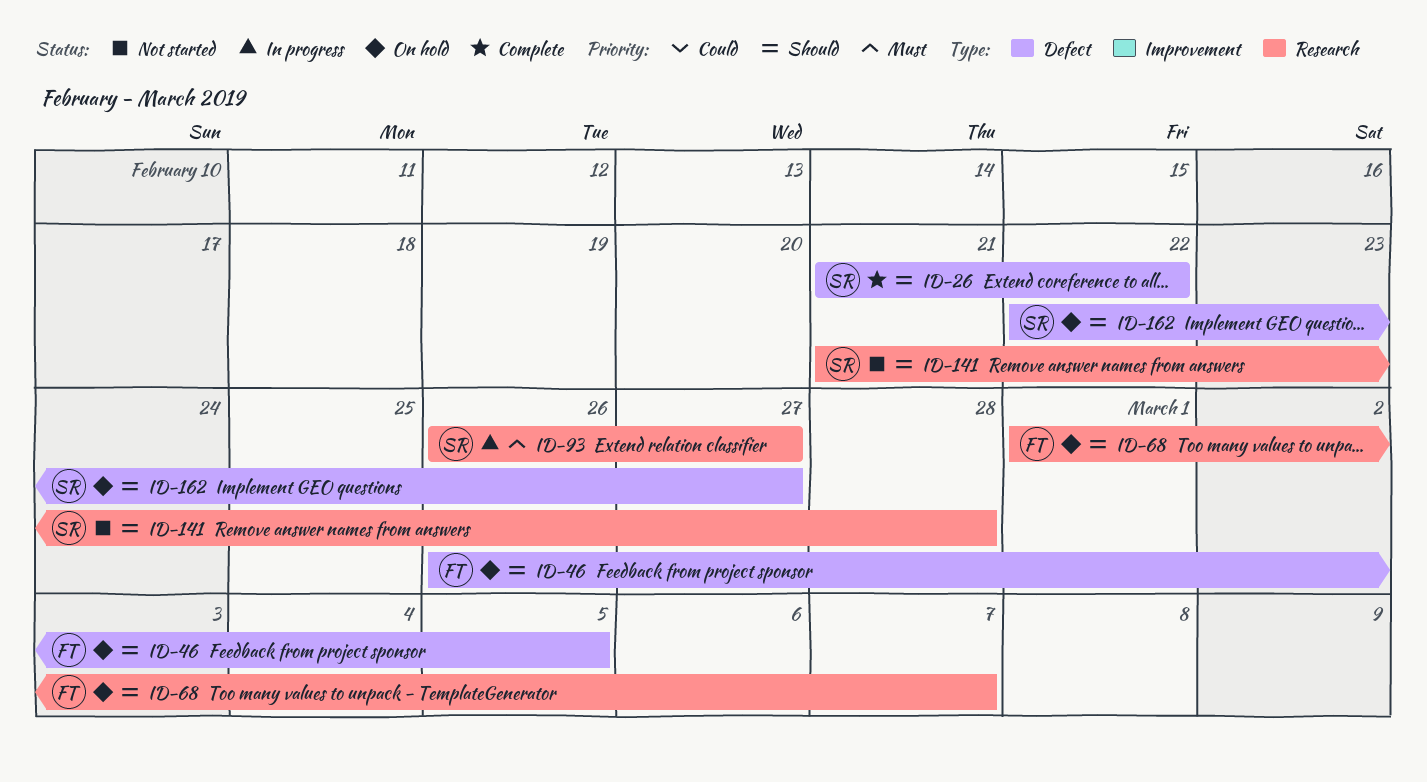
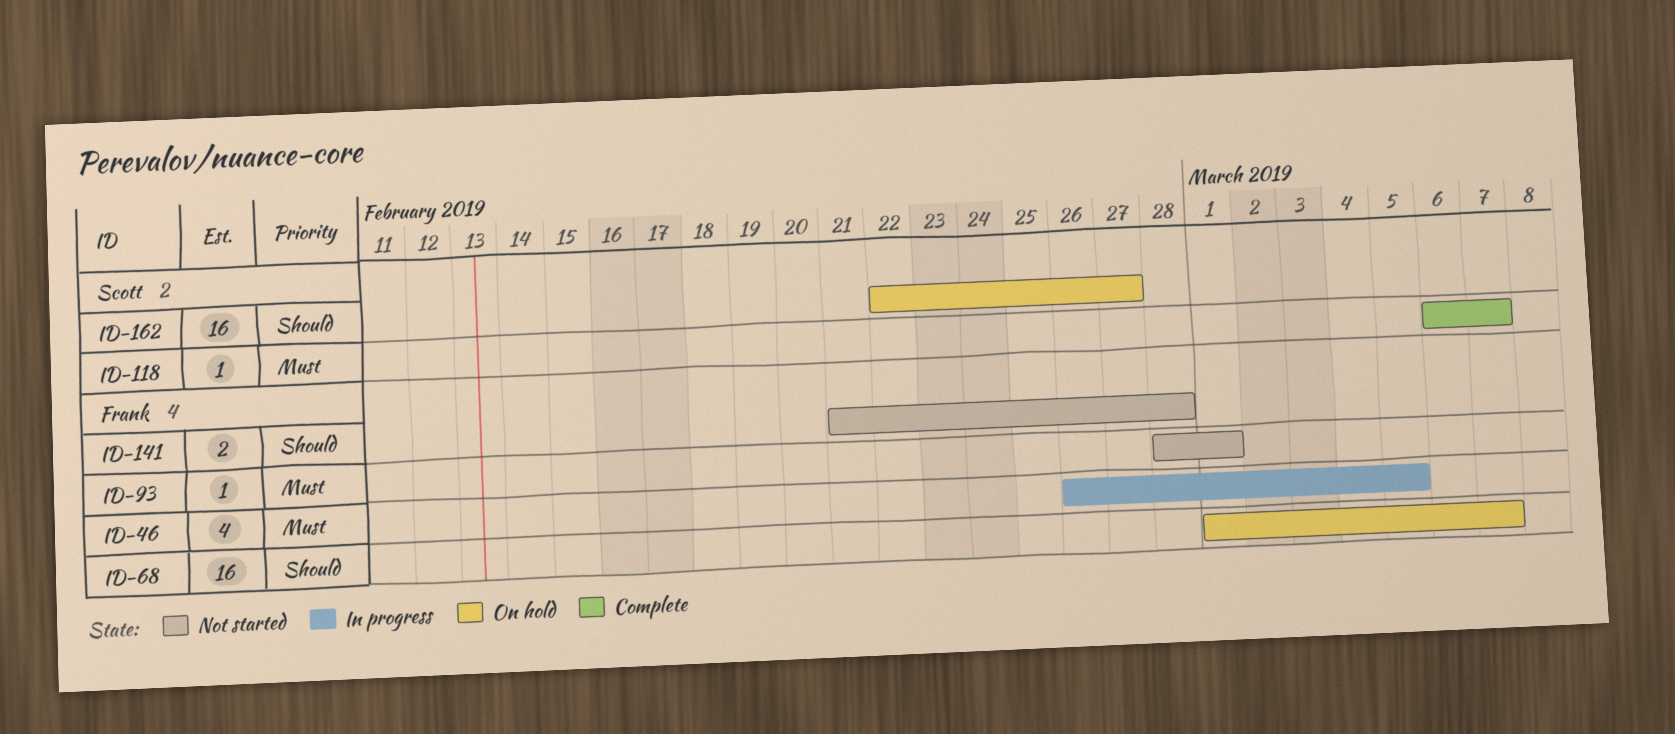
ID-26: present -> none
ID-46, status: On hold -> In progress
ID-46, priority: Should -> Must
ID-93, status: In progress -> Not started
ID-93, owner: Scott -> Frank
ID-93, start: Feb 26 -> Feb 28
ID-93, due: Feb 27 -> Mar 1
ID-118: none -> present
ID-141, owner: Scott -> Frank

